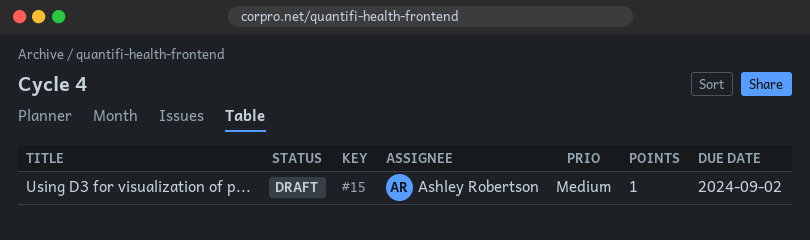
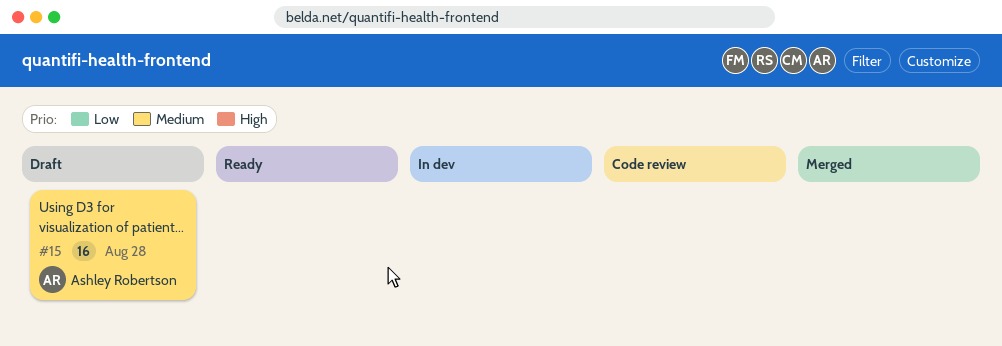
#15, estimate: 1 -> 16
#15, due: Sep 2 -> Aug 28

